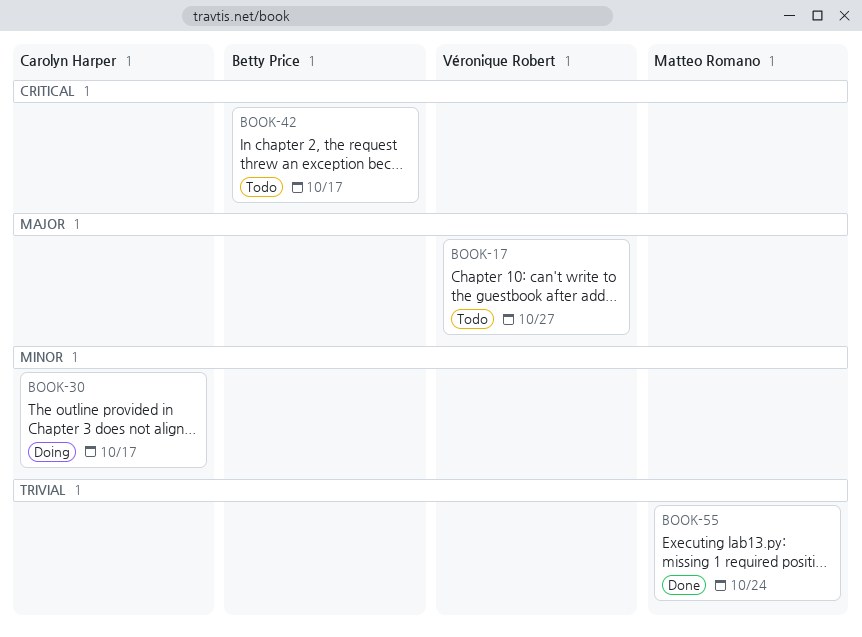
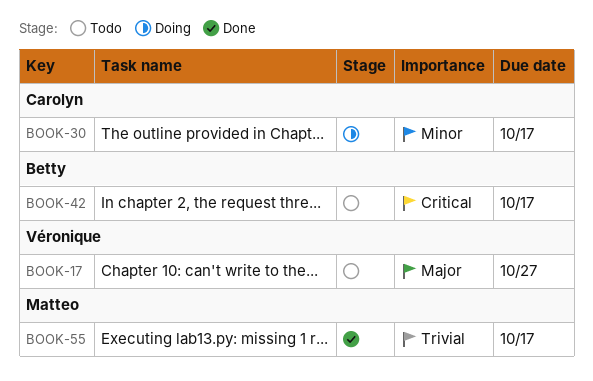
BOOK-55, due: Oct 24 -> Oct 17

